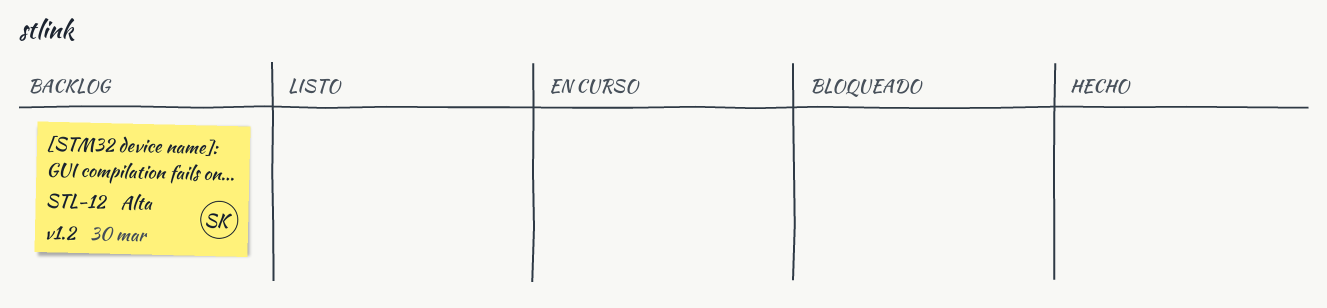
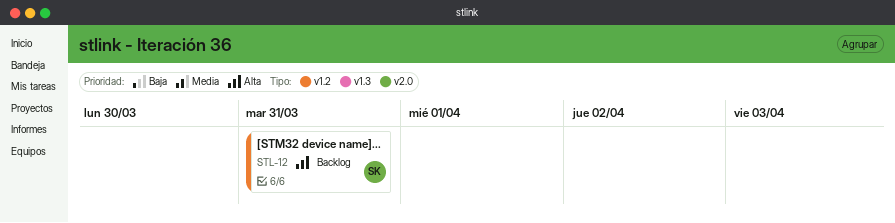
STL-12, due: Mar 30 -> Mar 31

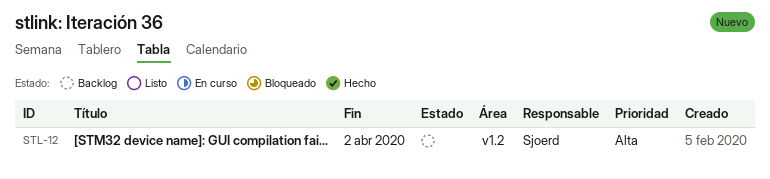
STL-12, due: Mar 31 -> Apr 2

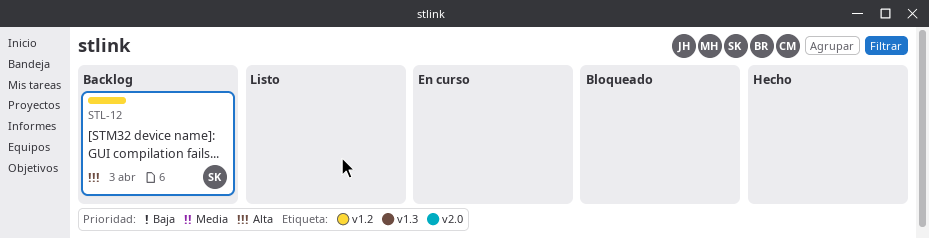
STL-12, due: Apr 2 -> Apr 3

